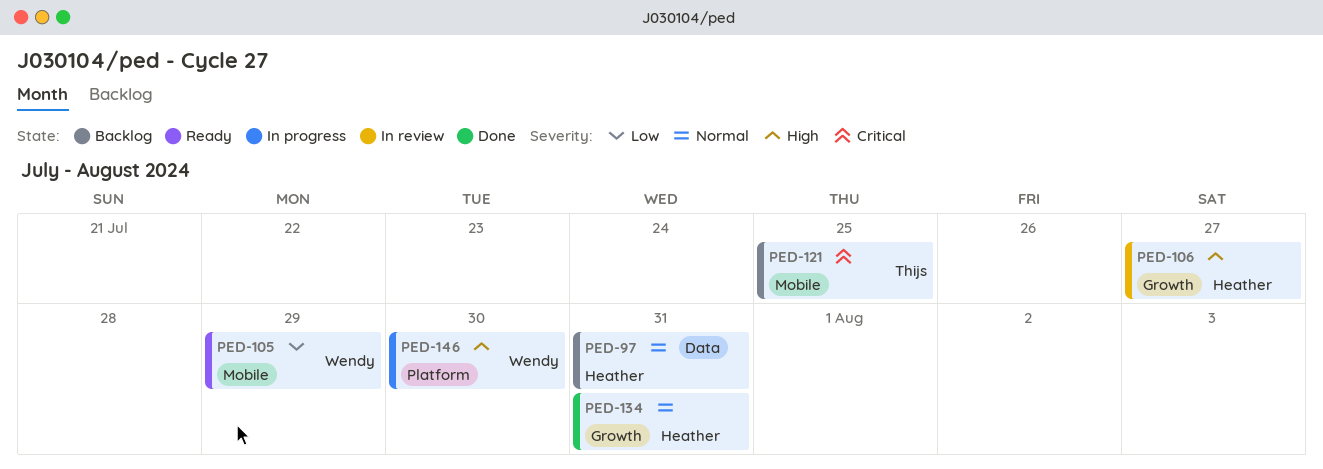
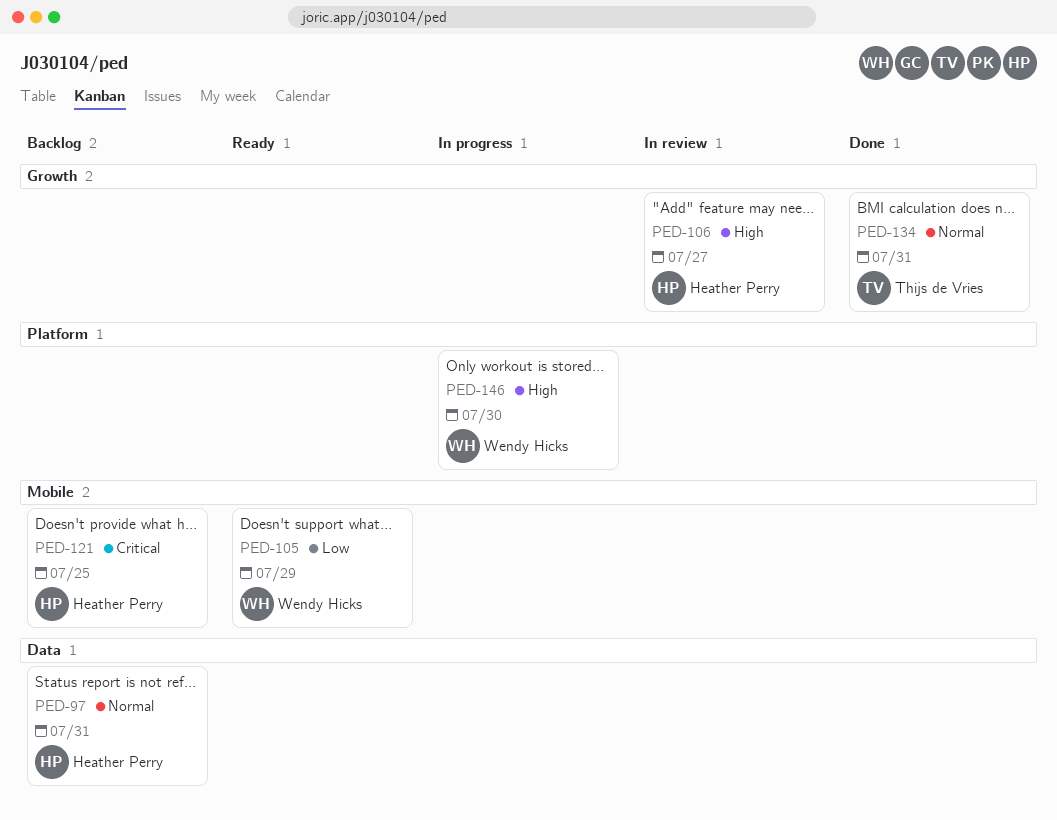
PED-121, owner: Thijs de Vries -> Heather Perry
PED-134, owner: Heather Perry -> Thijs de Vries

